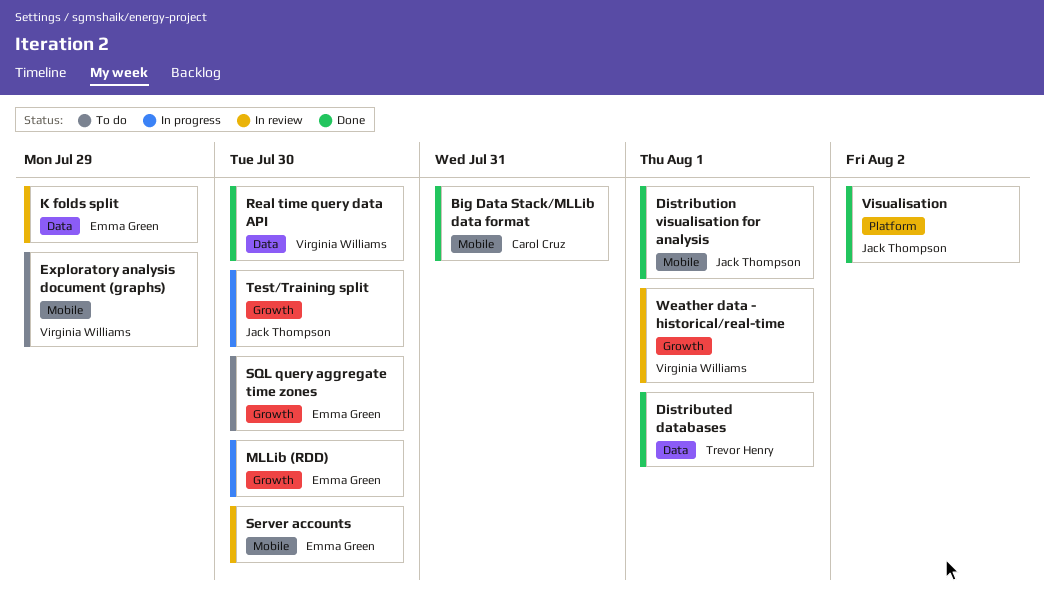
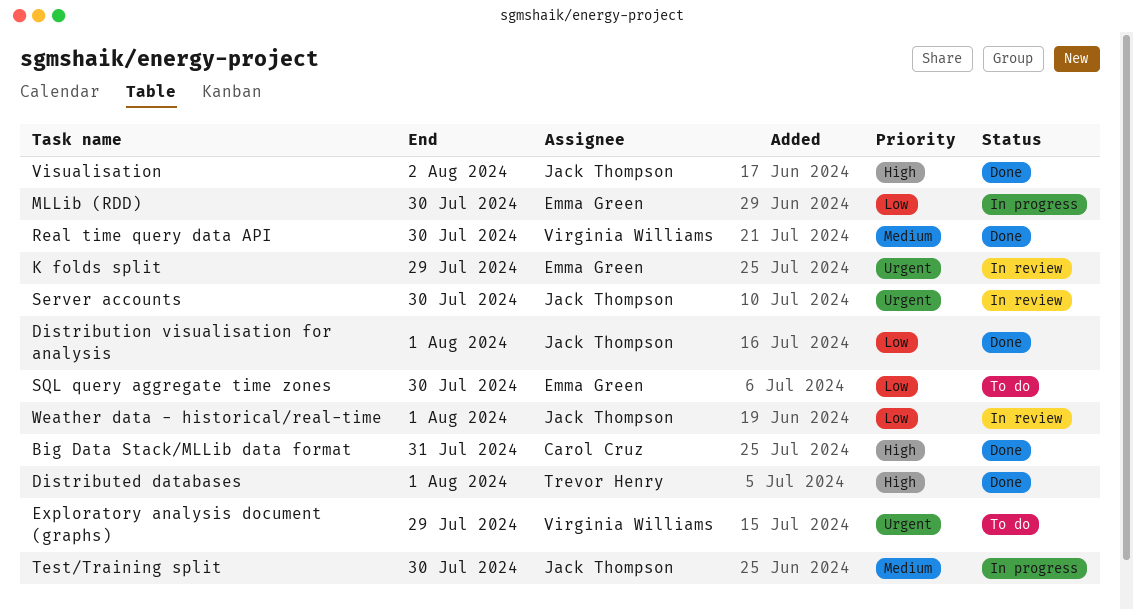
Server accounts, owner: Emma Green -> Jack Thompson
Weather data - historical/real-time, owner: Virginia Williams -> Jack Thompson

